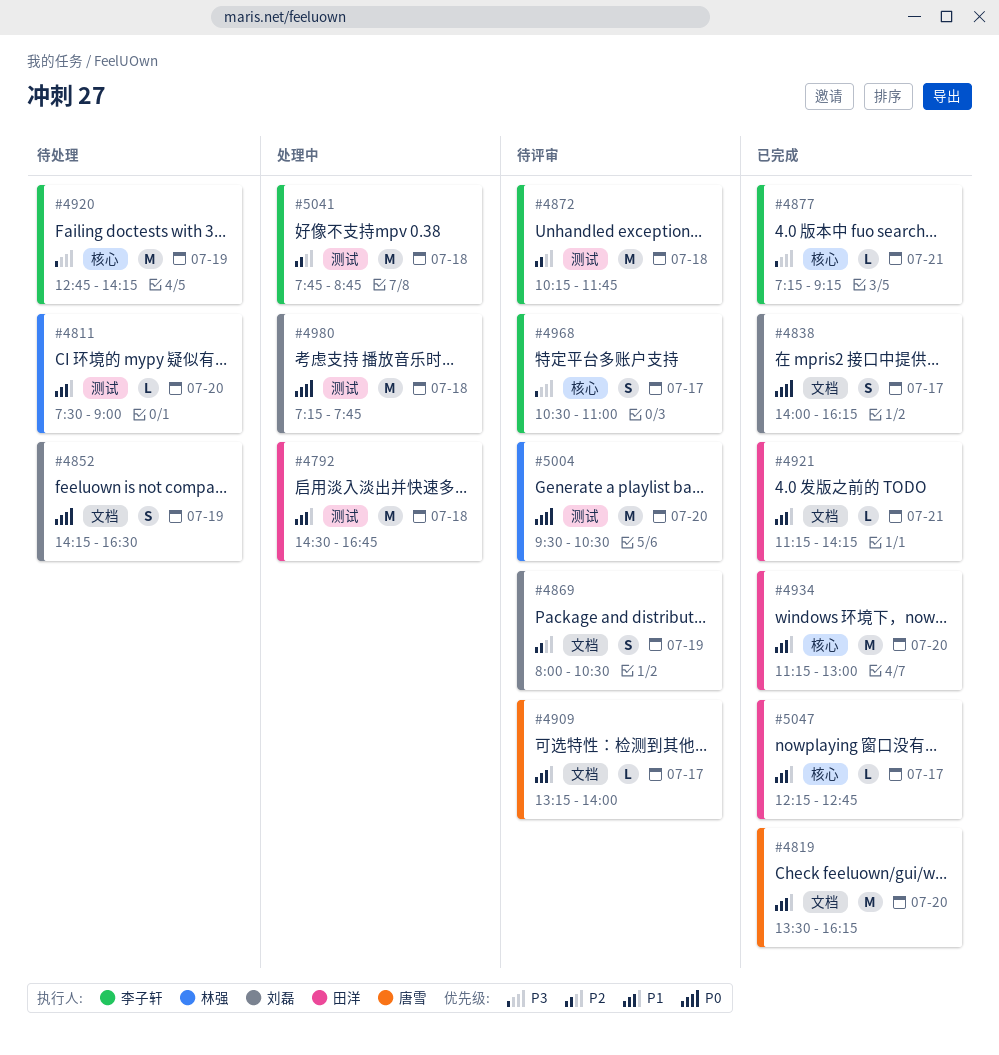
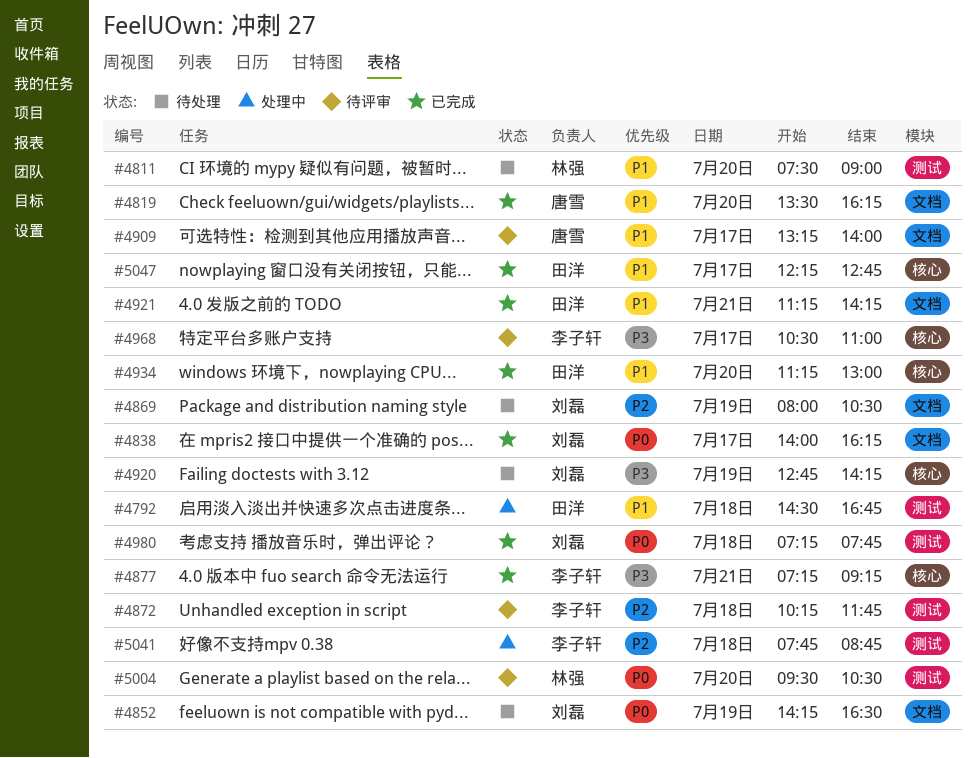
#4869, status: 待评审 -> 待处理
#4920, owner: 李子轩 -> 刘磊
#4980, status: 处理中 -> 已完成

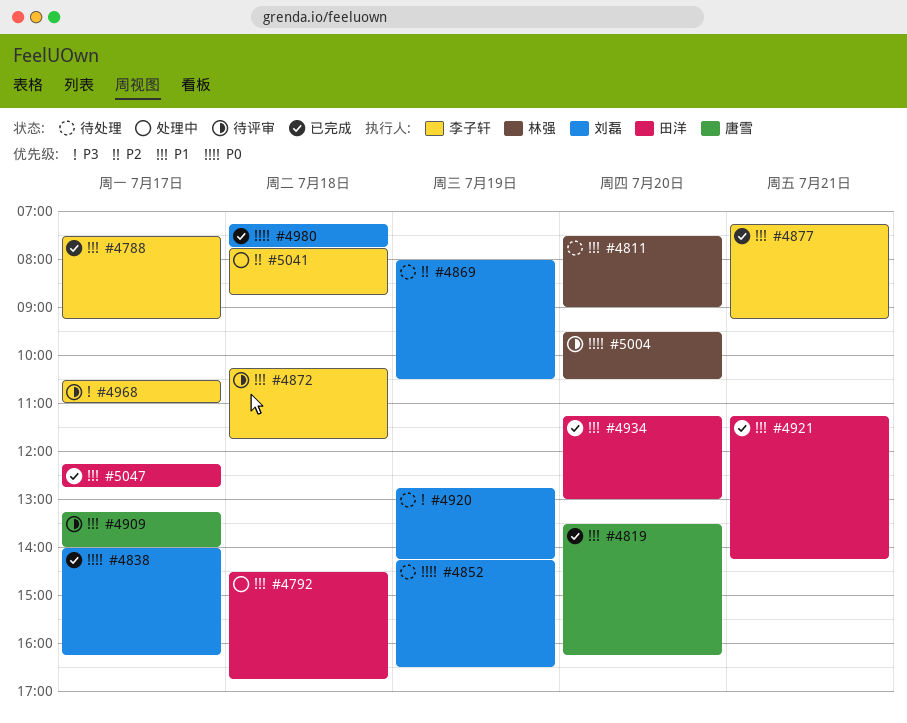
#4788: none -> present
#4872, priority: P2 -> P1
#4877, priority: P3 -> P1

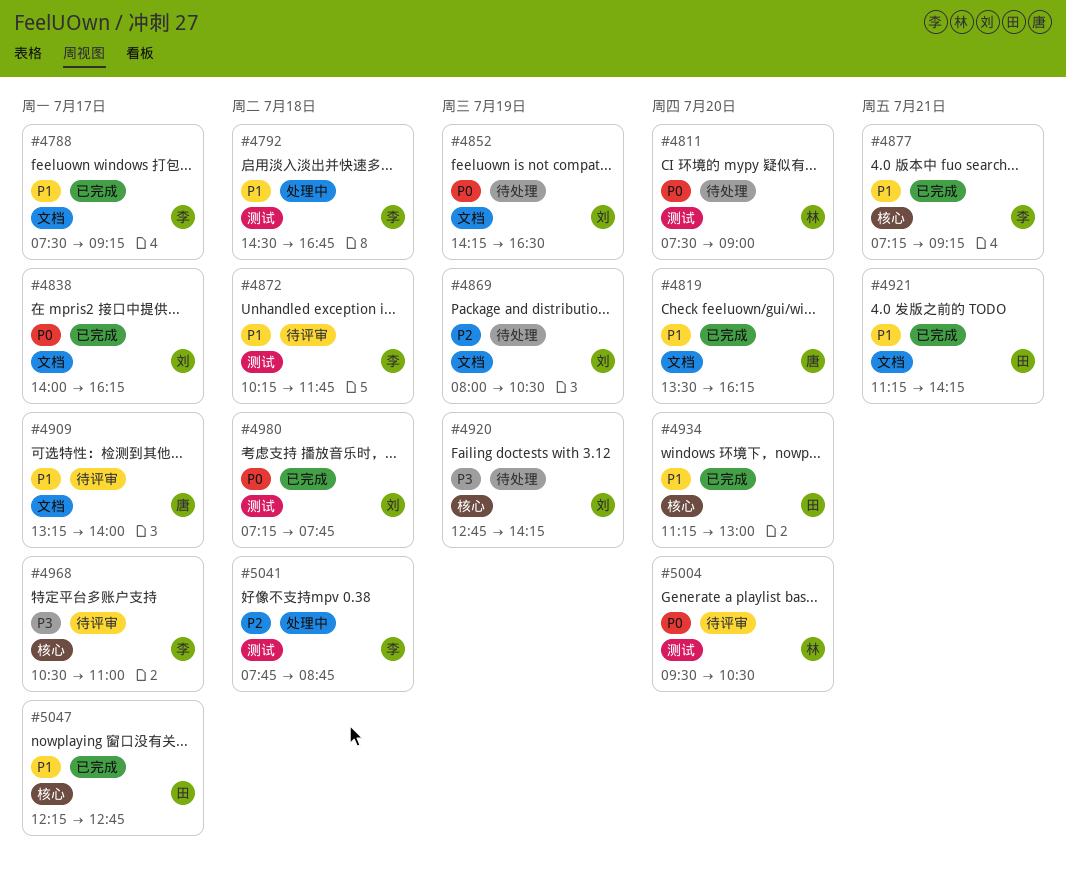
#4792, owner: 田洋 -> 李子轩
#4811, priority: P1 -> P0

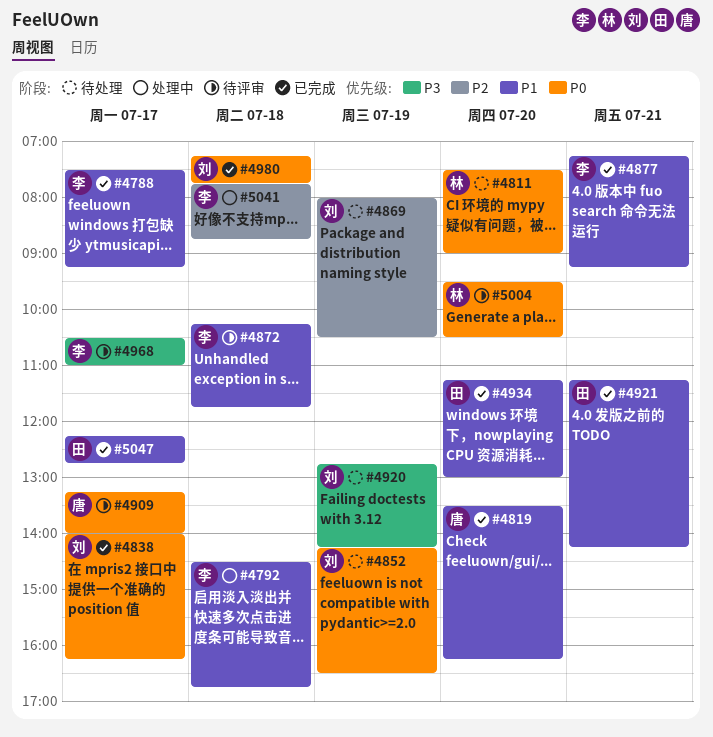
#4909, priority: P1 -> P0

